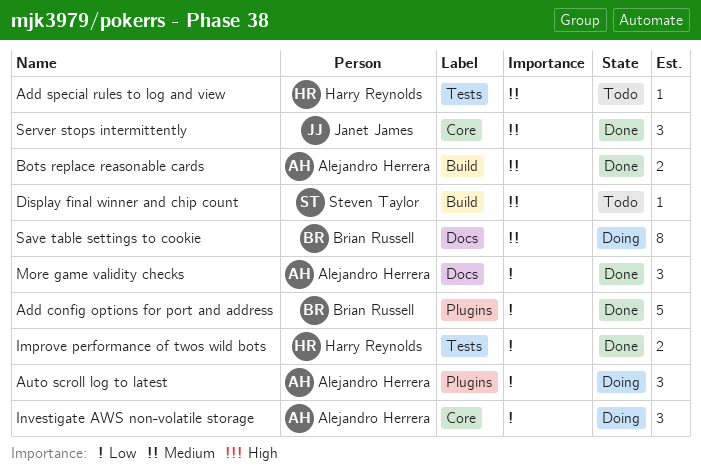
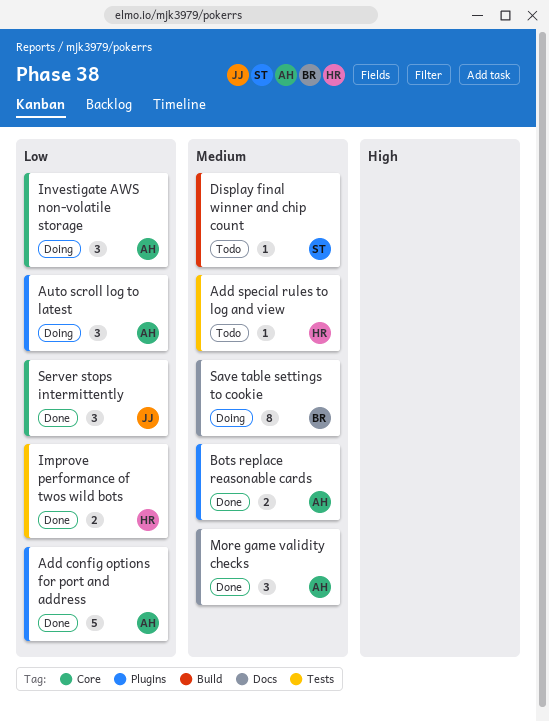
Add config options for port and address, owner: Brian Russell -> Alejandro Herrera
Bots replace reasonable cards, label: Build -> Plugins
More game validity checks, priority: Low -> Medium
Server stops intermittently, priority: Medium -> Low

